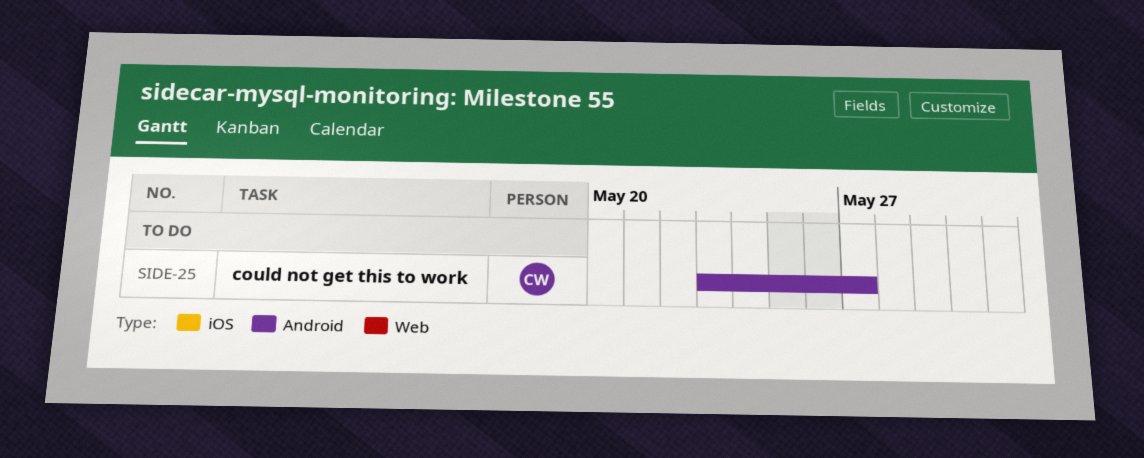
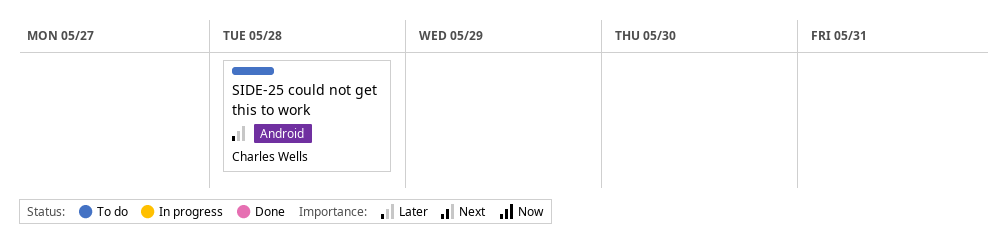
SIDE-25, due: May 27 -> May 28

